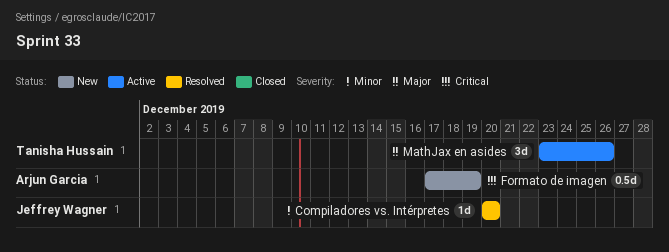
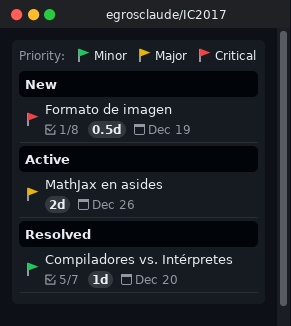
MathJax en asides, estimate: 3d -> 2d

